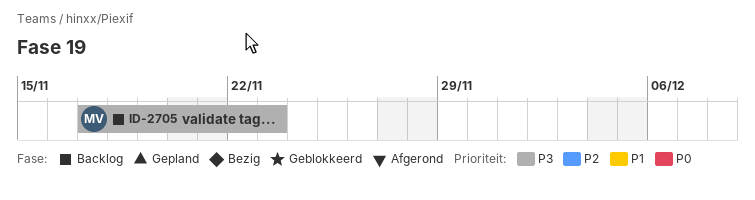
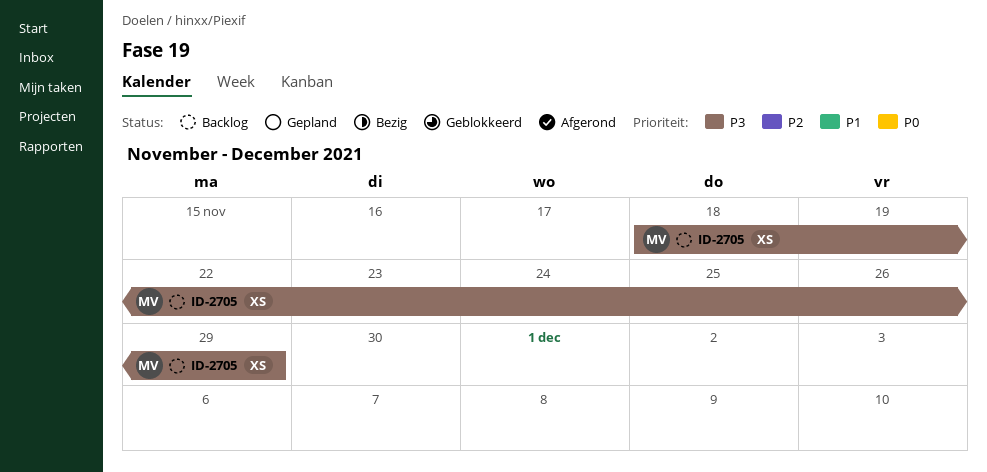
ID-2705, start: Nov 17 -> Nov 18
ID-2705, due: Nov 23 -> Nov 29

